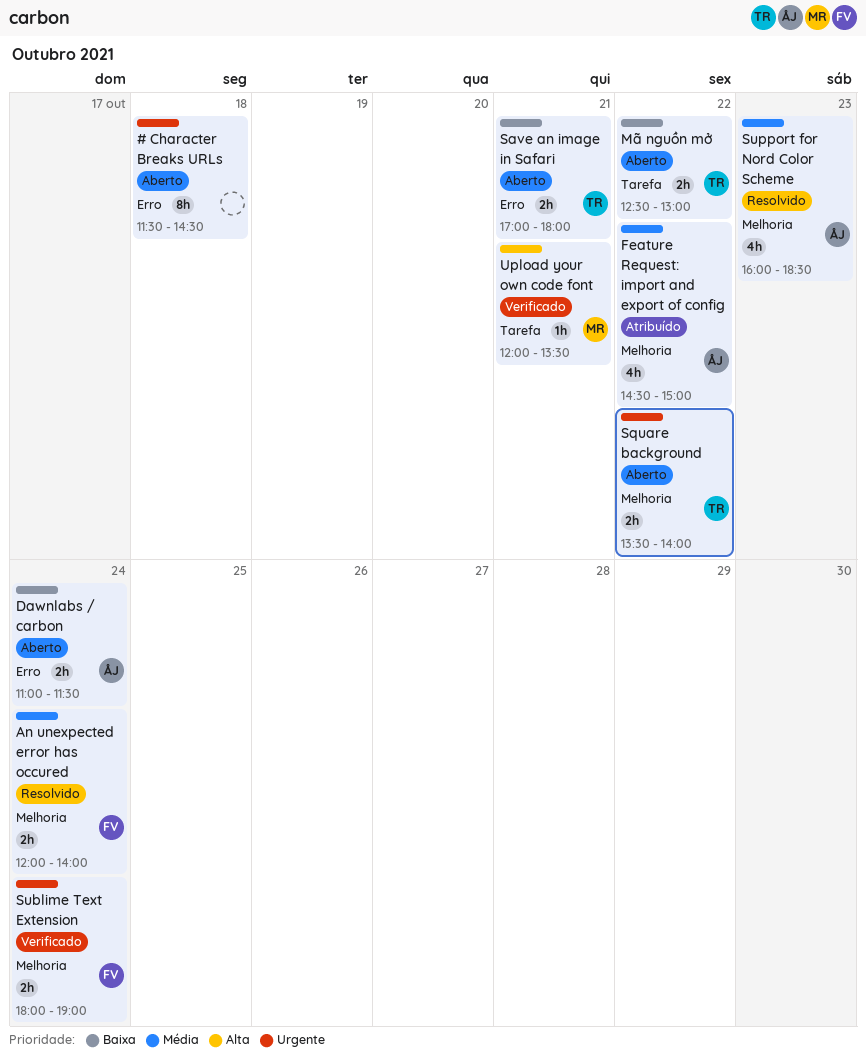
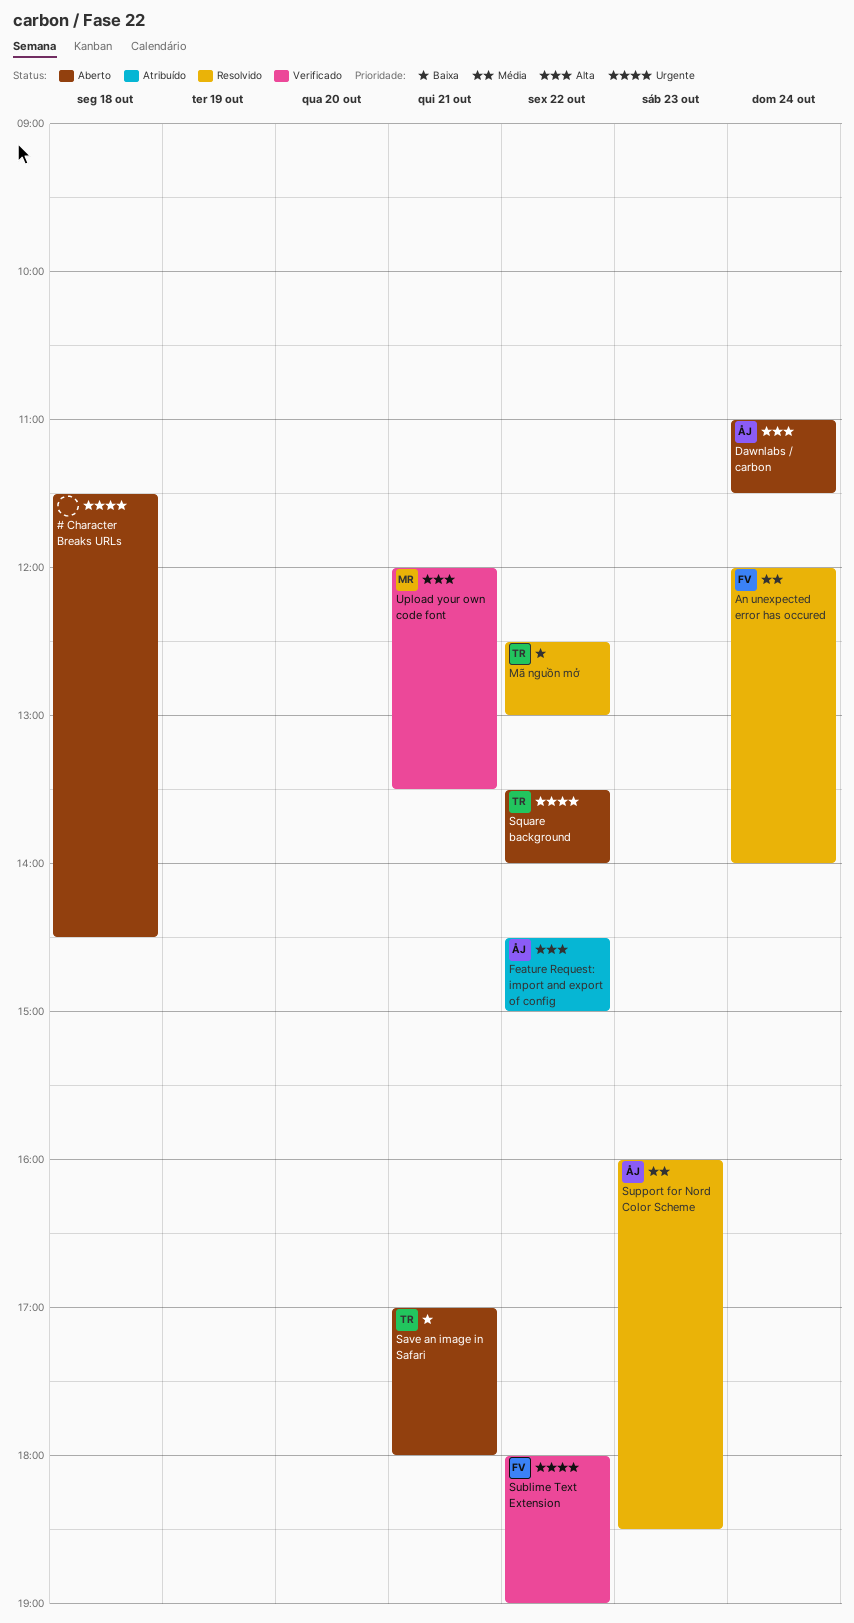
Dawnlabs / carbon, priority: Baixa -> Alta
Feature Request: import and export of config, priority: Média -> Alta
Mã nguồn mở, status: Aberto -> Resolvido
Sublime Text Extension, day: Oct 24 -> Oct 22

